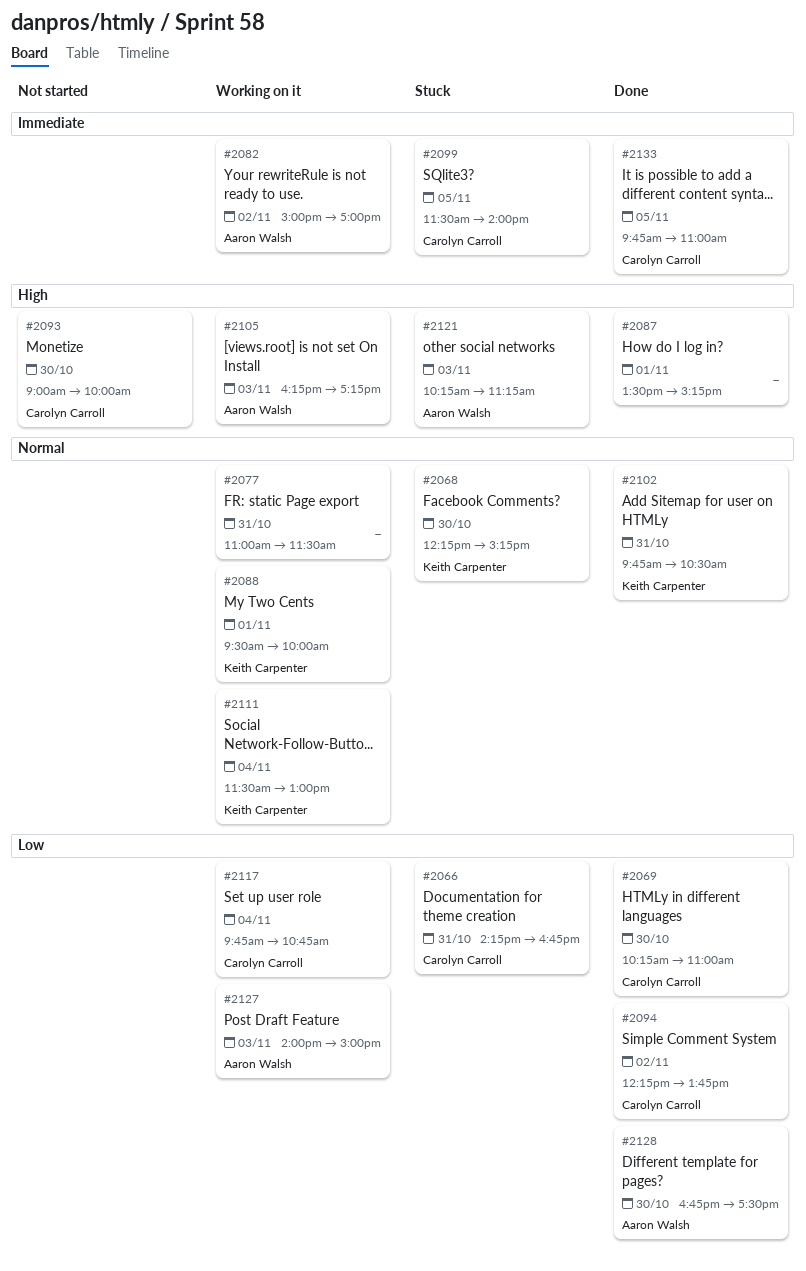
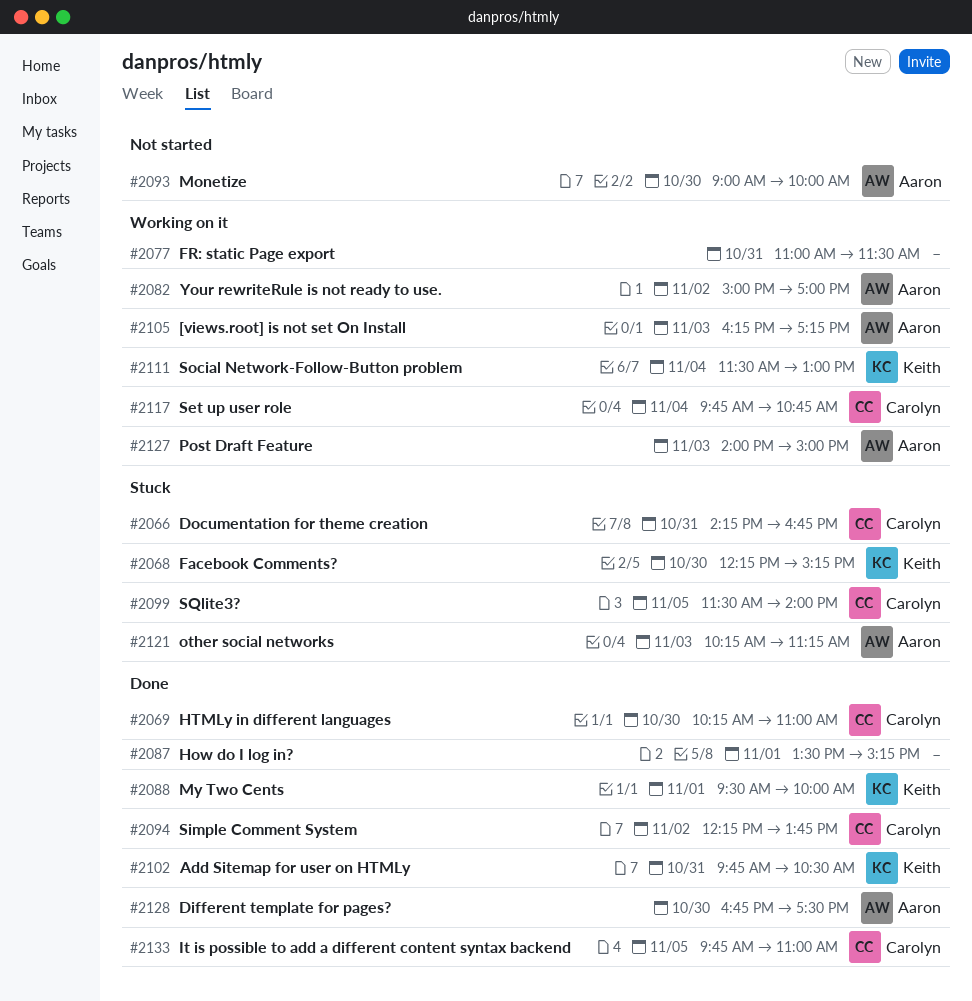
#2088, status: Working on it -> Done
#2093, owner: Carolyn Carroll -> Aaron Walsh

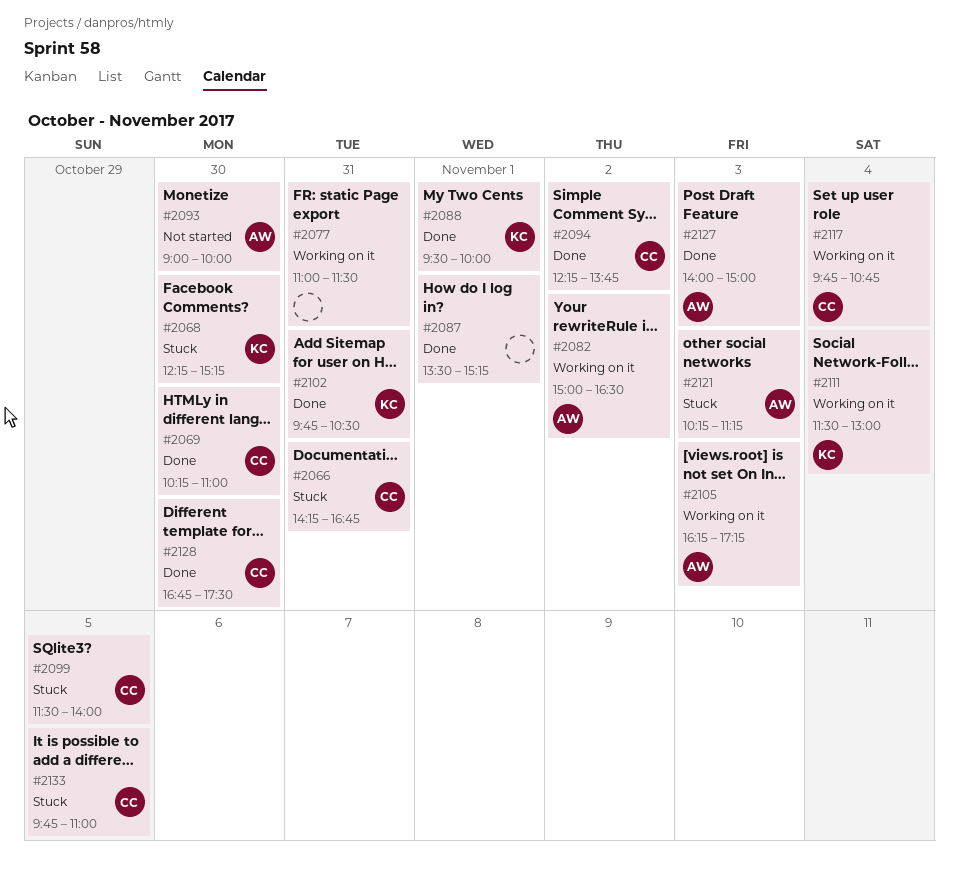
#2082, ends: 17:00 -> 16:30
#2127, status: Working on it -> Done
#2128, owner: Aaron -> Carolyn
#2133, status: Done -> Stuck

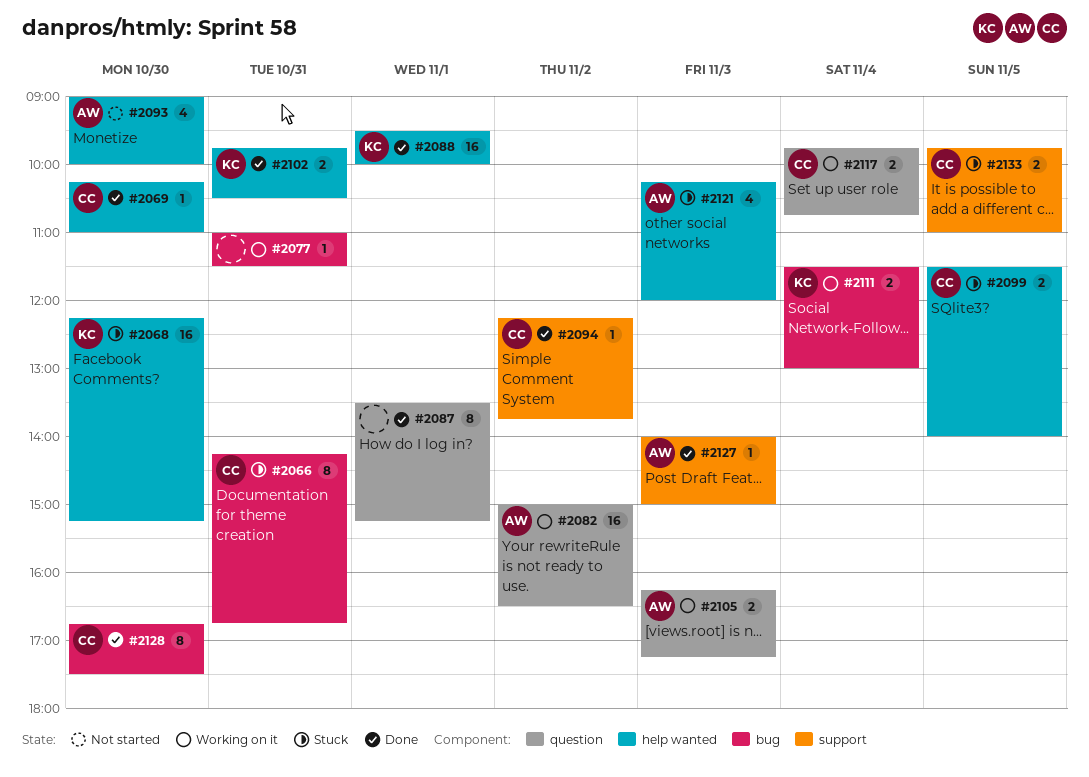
#2121, ends: 11:15 -> 12:00

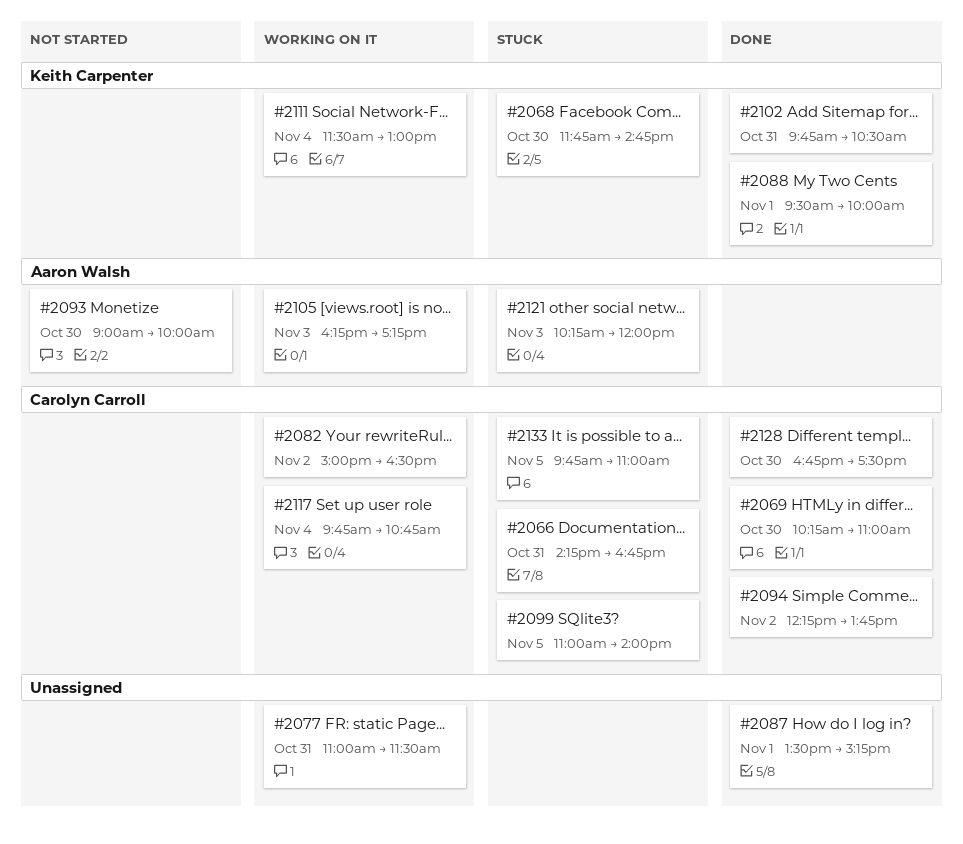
#2068, begins: 12:15 -> 11:45
#2068, ends: 15:15 -> 14:45
#2082, owner: Aaron Walsh -> Carolyn Carroll
#2099, begins: 11:30 -> 11:00
#2127: present -> none

